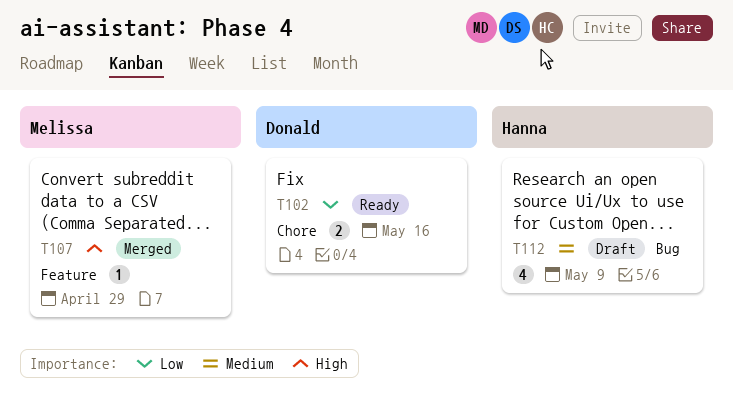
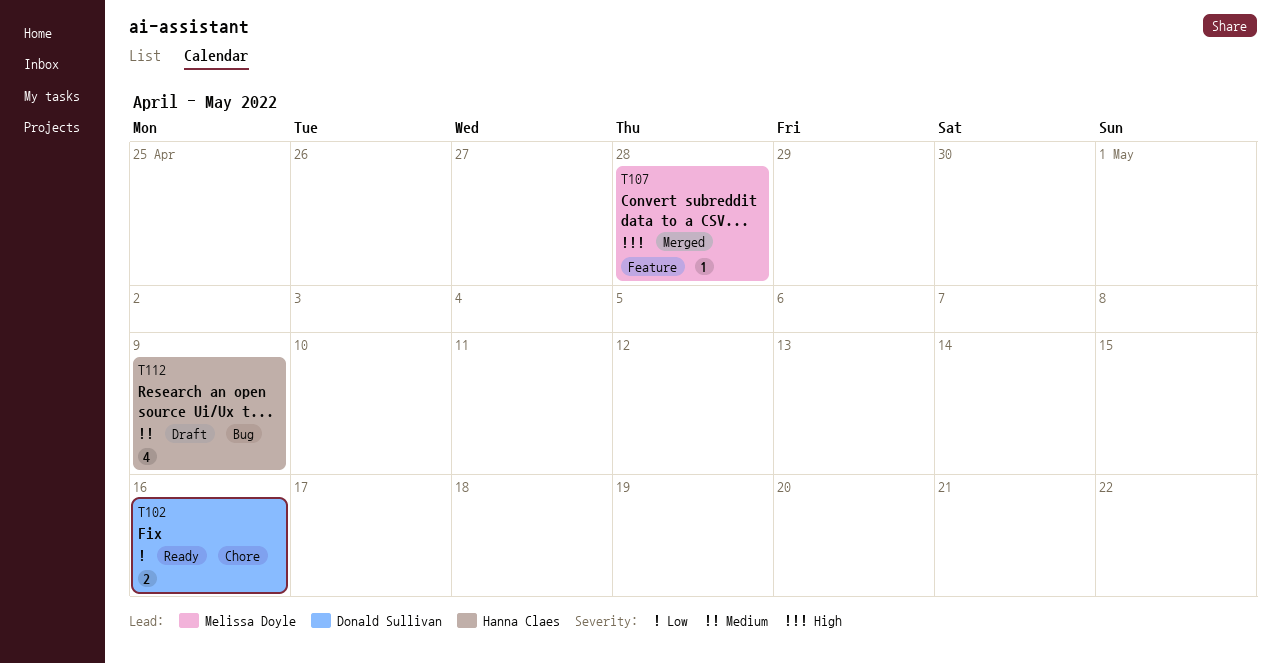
T107, due: Apr 29 -> Apr 28

